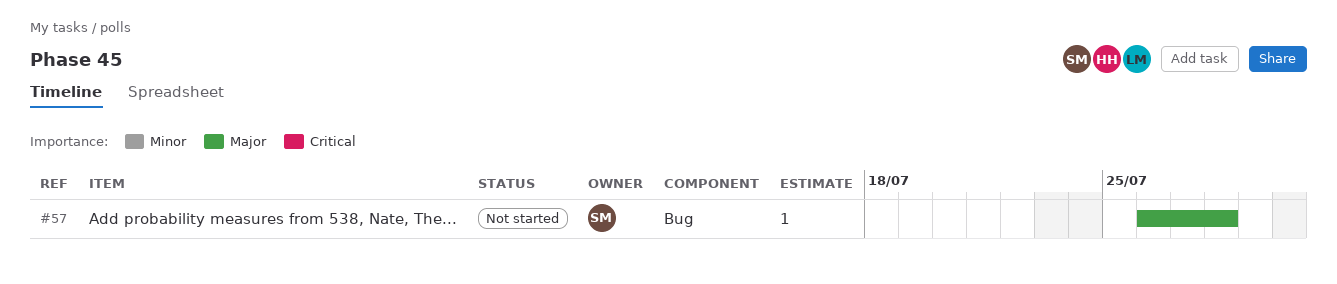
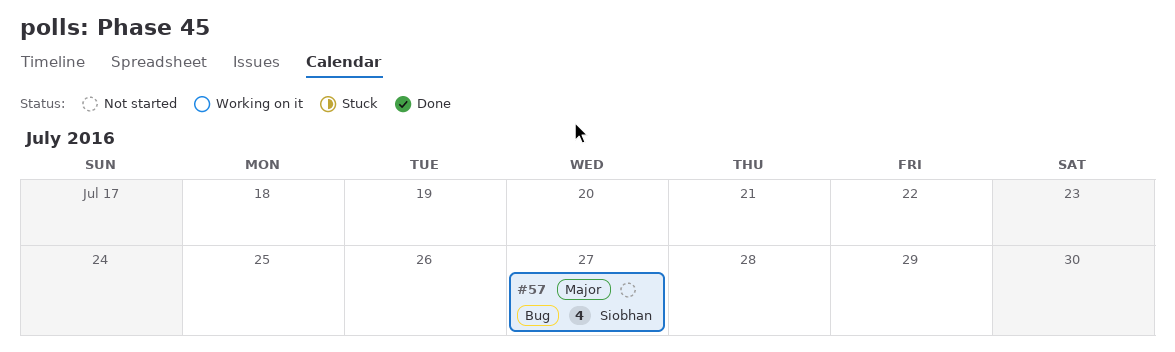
#57, estimate: 1 -> 4
#57, due: Jul 28 -> Jul 27

